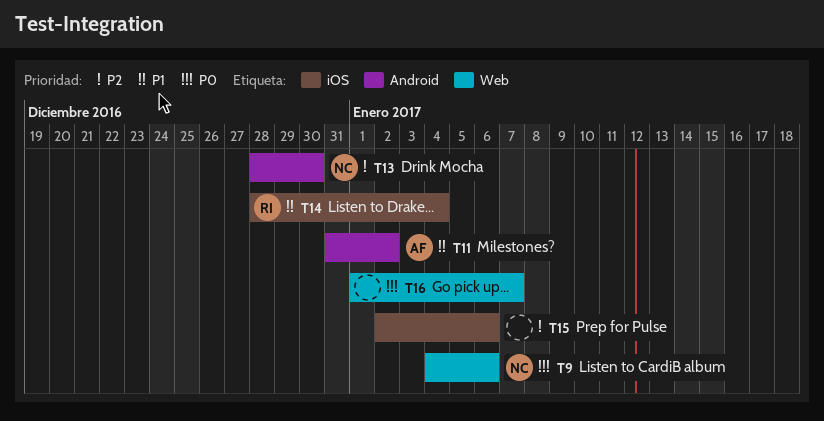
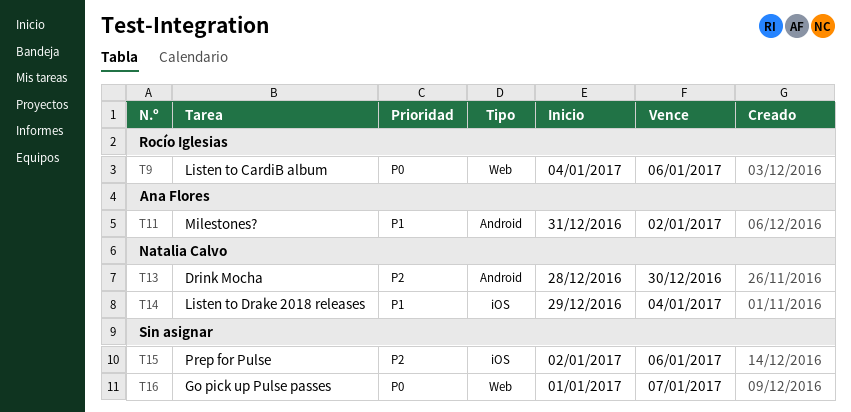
T9, owner: Natalia Calvo -> Rocío Iglesias
T14, owner: Rocío Iglesias -> Natalia Calvo
T14, start: Dec 28 -> Dec 29

